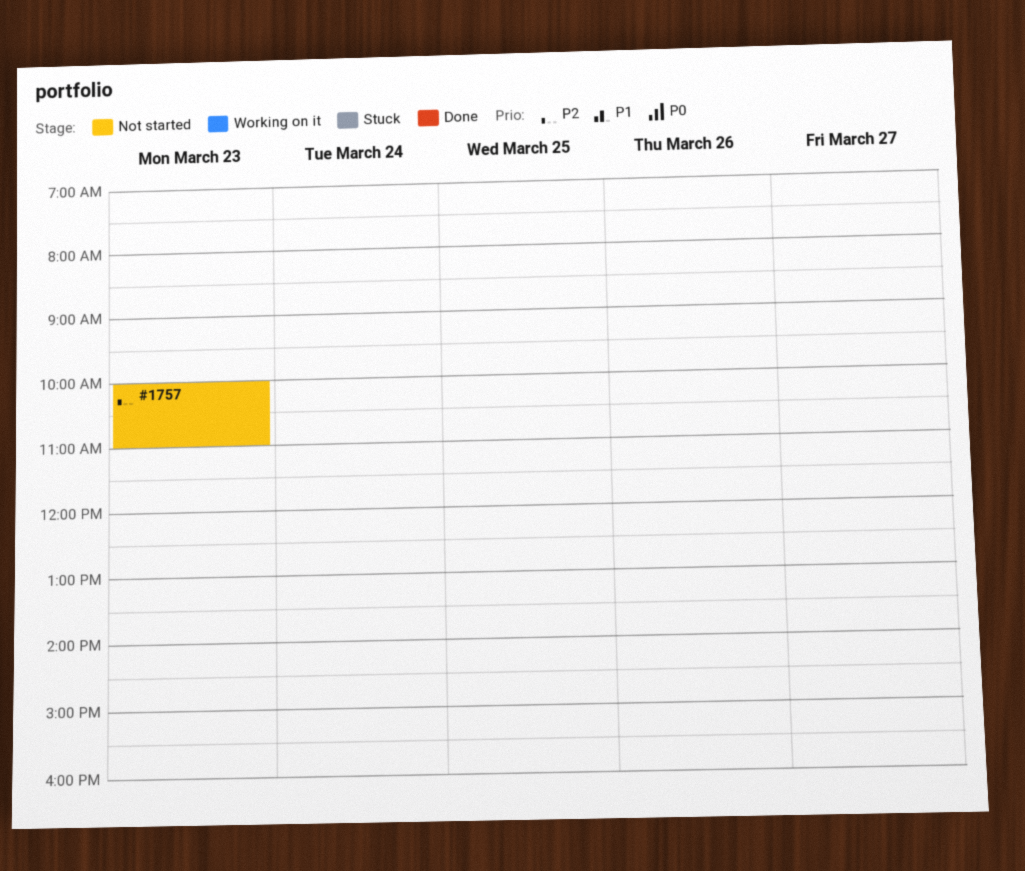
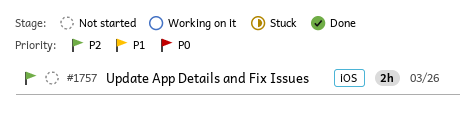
#1757, day: Mar 23 -> Mar 26

